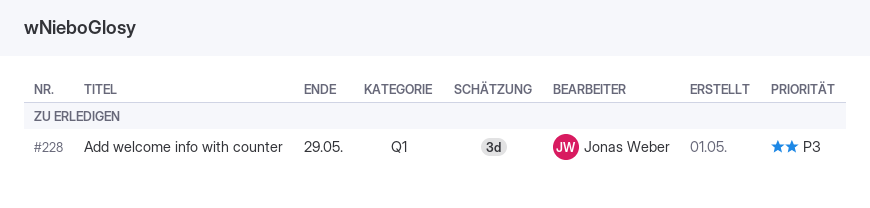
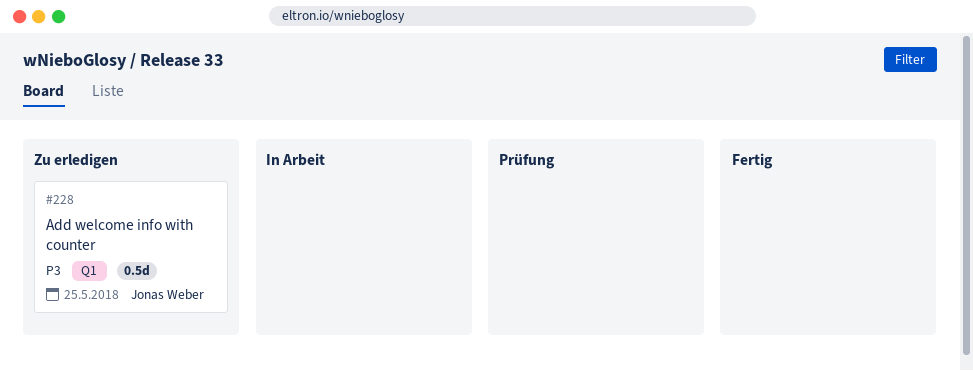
#228, estimate: 3d -> 0.5d
#228, due: May 29 -> May 25

